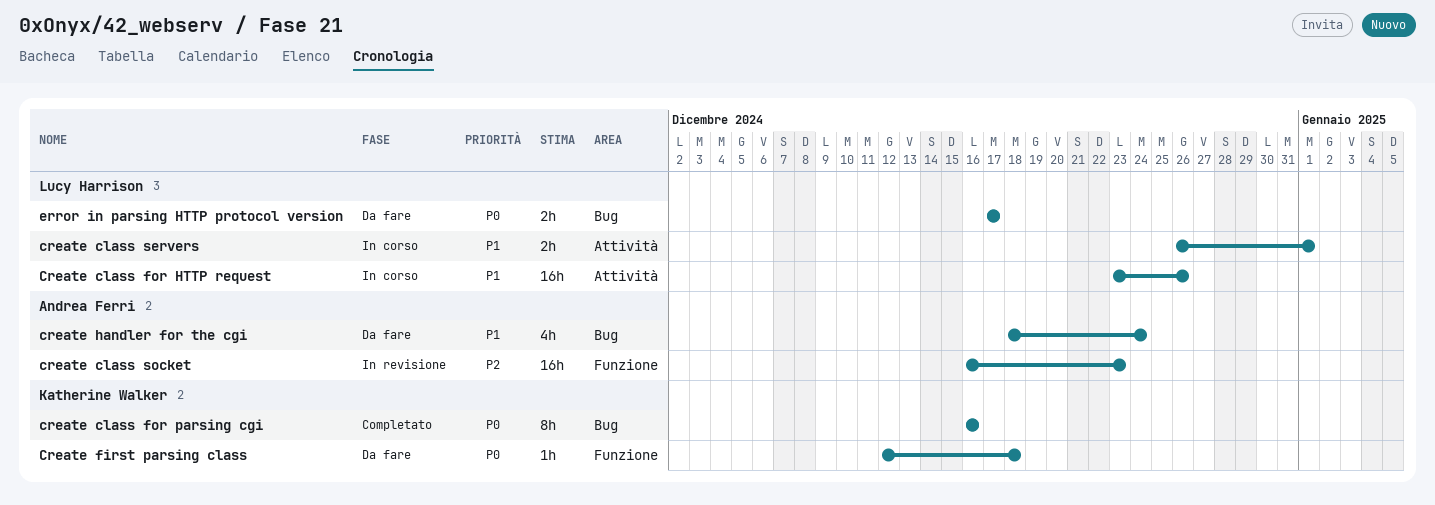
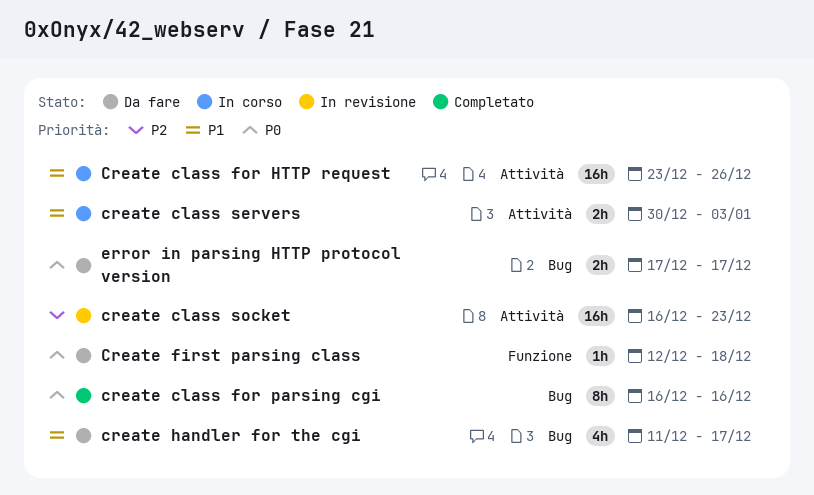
create class servers, start: Dec 26 -> Dec 30
create class servers, due: Jan 1 -> Jan 3
create class socket, label: Funzione -> Attività
create handler for the cgi, start: Dec 18 -> Dec 11
create handler for the cgi, due: Dec 24 -> Dec 17

